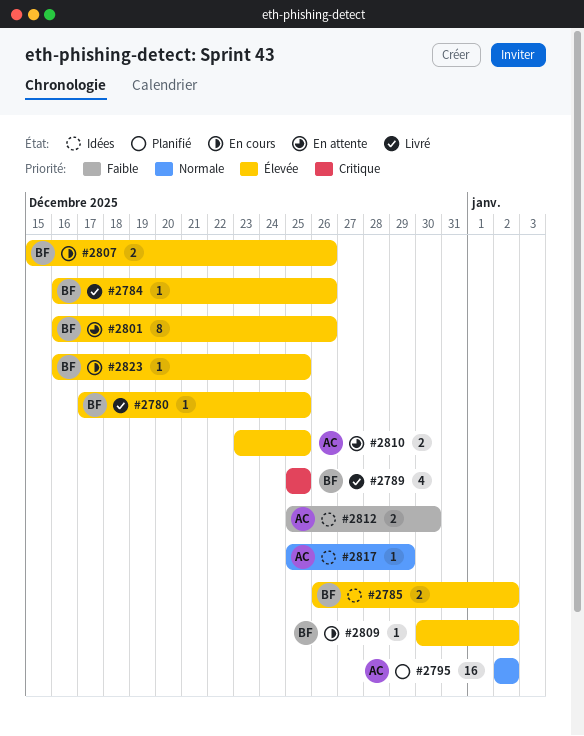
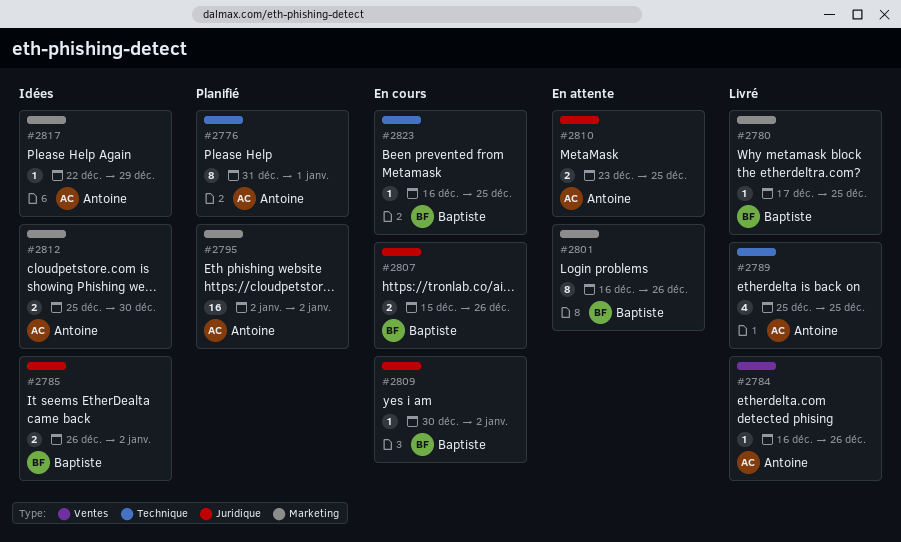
#2776: none -> present
#2784, owner: Baptiste -> Antoine
#2789, owner: Baptiste -> Antoine
#2817, start: Dec 25 -> Dec 22

